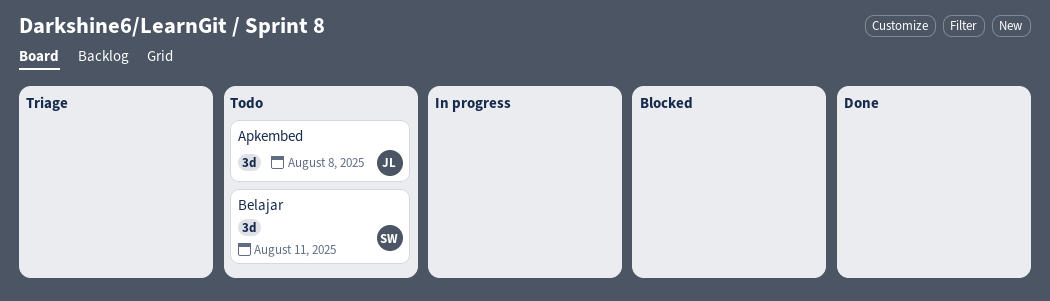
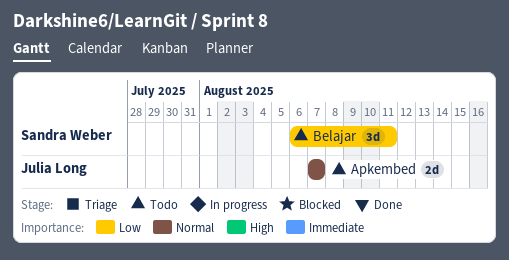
Apkembed, estimate: 3d -> 2d
Apkembed, due: Aug 8 -> Aug 7

